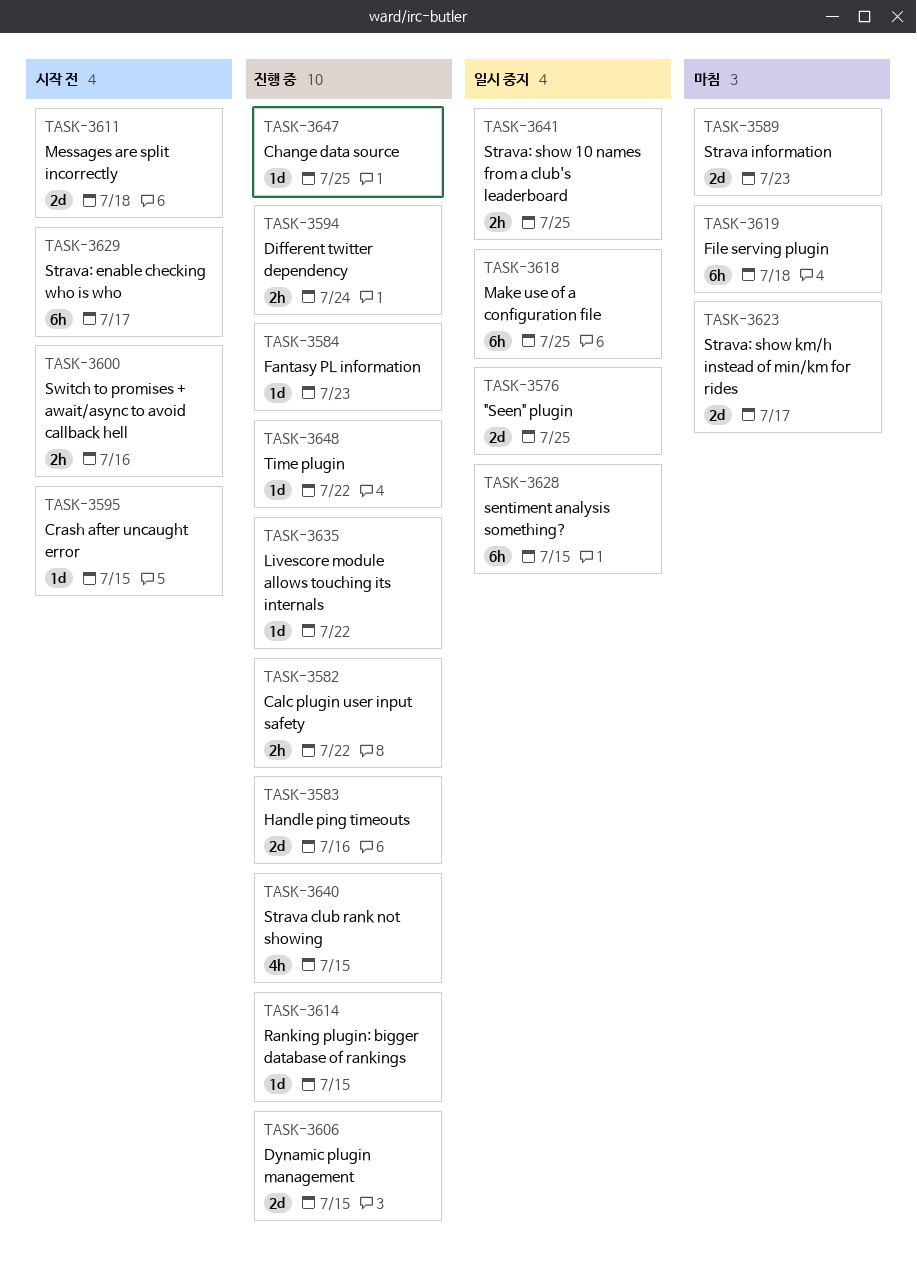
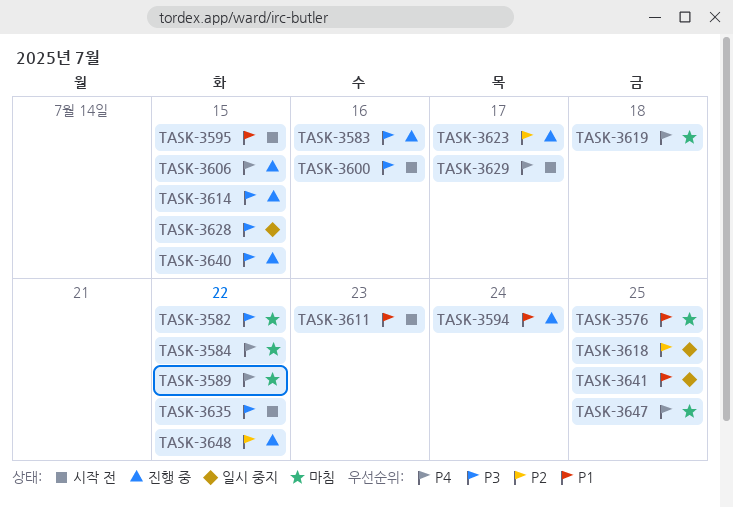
TASK-3576, status: 일시 중지 -> 마침
TASK-3582, status: 진행 중 -> 마침
TASK-3584, status: 진행 중 -> 마침
TASK-3584, due: Jul 23 -> Jul 22
TASK-3589, due: Jul 23 -> Jul 22
TASK-3611, due: Jul 18 -> Jul 23
TASK-3623, status: 마침 -> 진행 중
TASK-3635, status: 진행 중 -> 시작 전
TASK-3647, status: 진행 중 -> 마침

